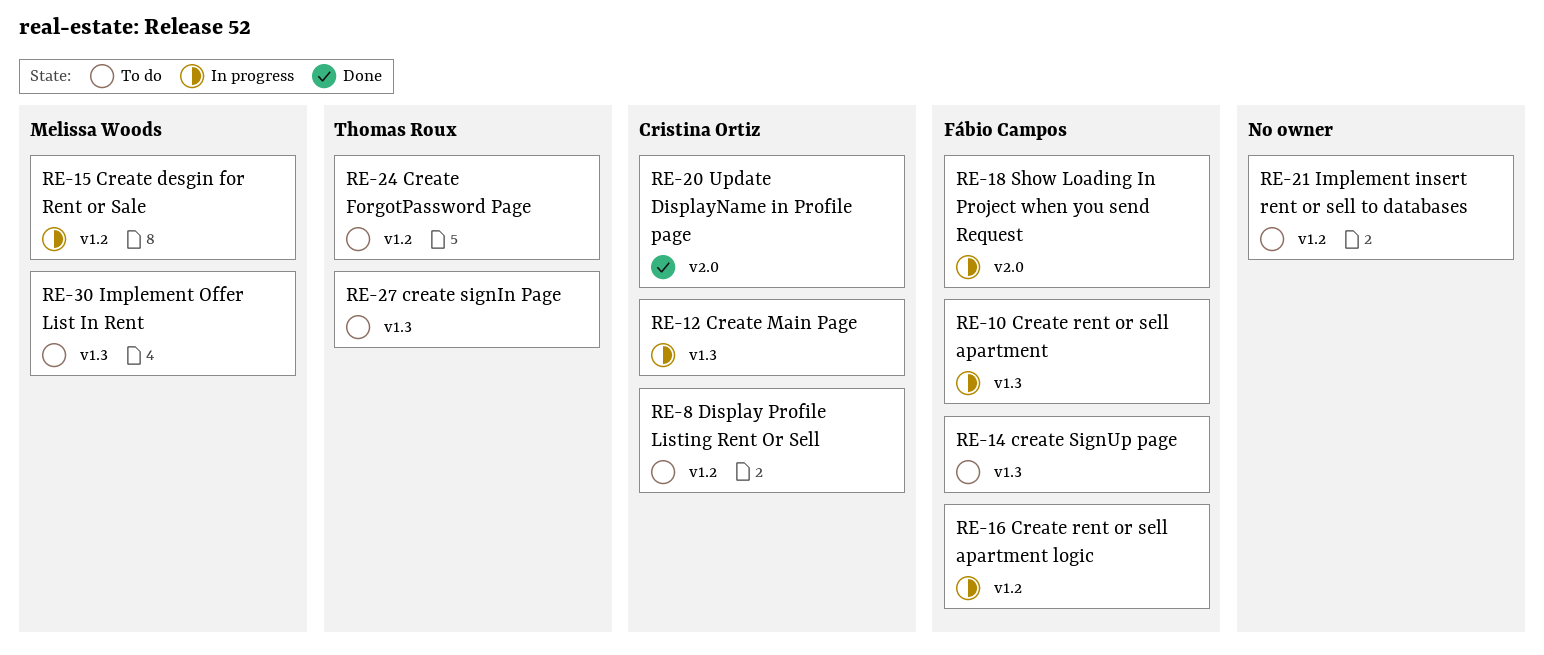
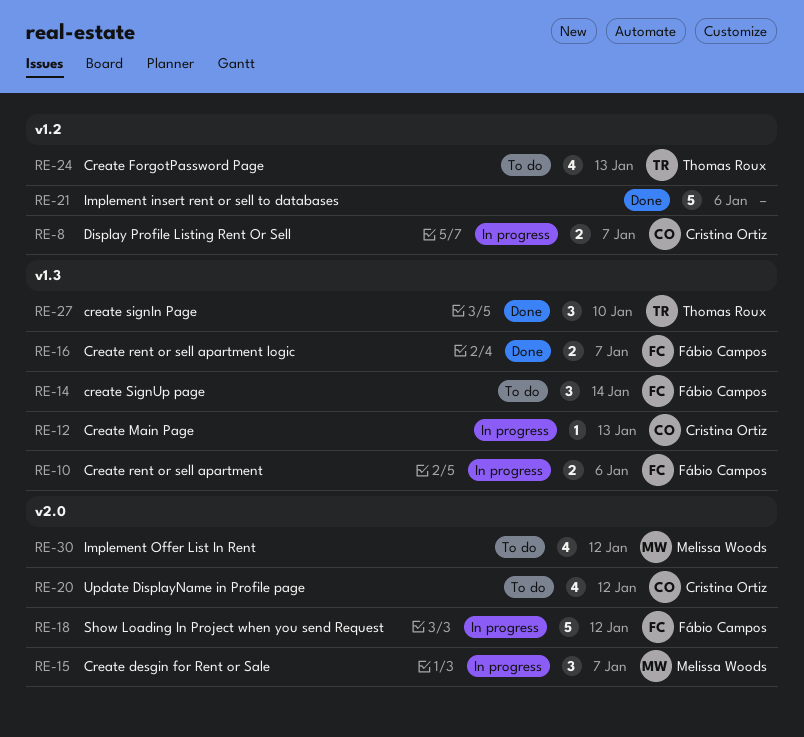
RE-8, status: To do -> In progress
RE-15, label: v1.2 -> v2.0
RE-16, status: In progress -> Done
RE-16, label: v1.2 -> v1.3
RE-20, status: Done -> To do
RE-21, status: To do -> Done
RE-27, status: To do -> Done
RE-30, label: v1.3 -> v2.0

